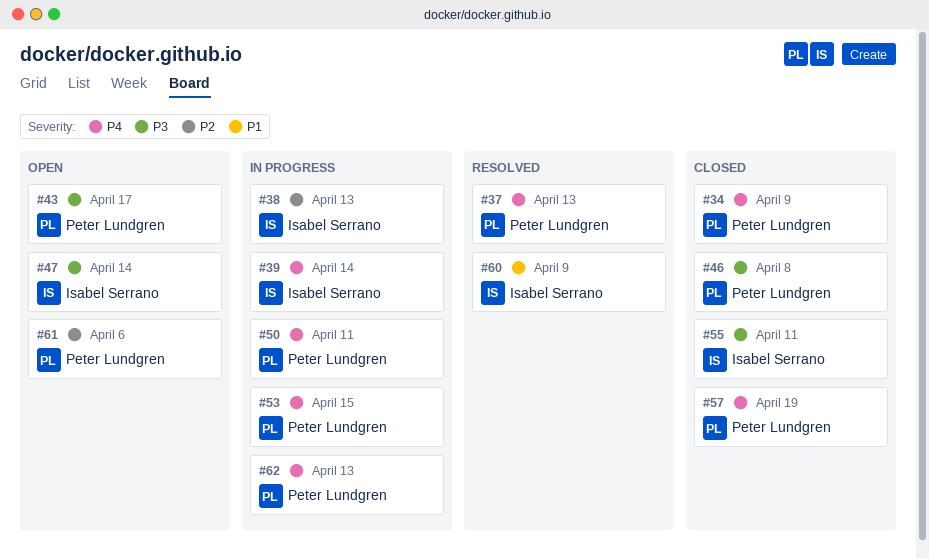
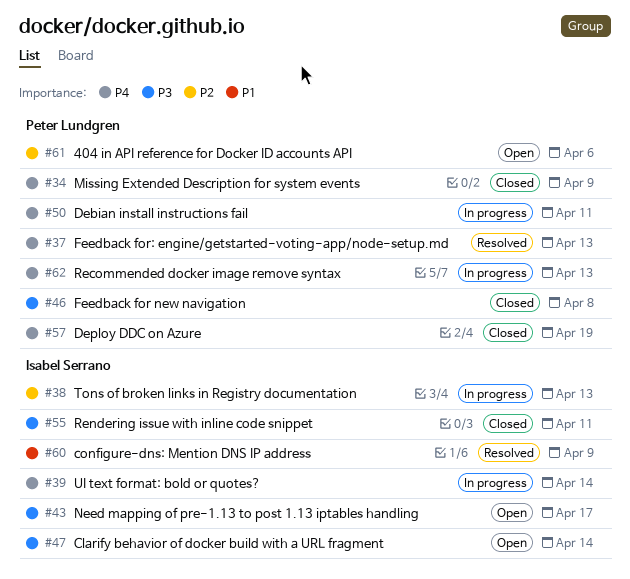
#43, owner: Peter Lundgren -> Isabel Serrano
#53: present -> none

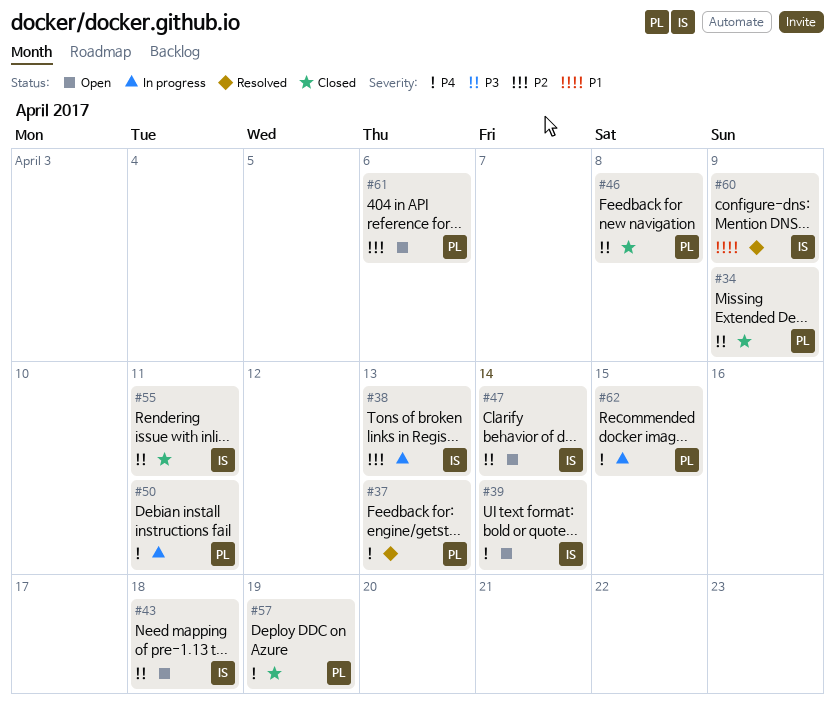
#34, priority: P4 -> P3
#39, status: In progress -> Open
#43, due: Apr 17 -> Apr 18
#62, due: Apr 13 -> Apr 15

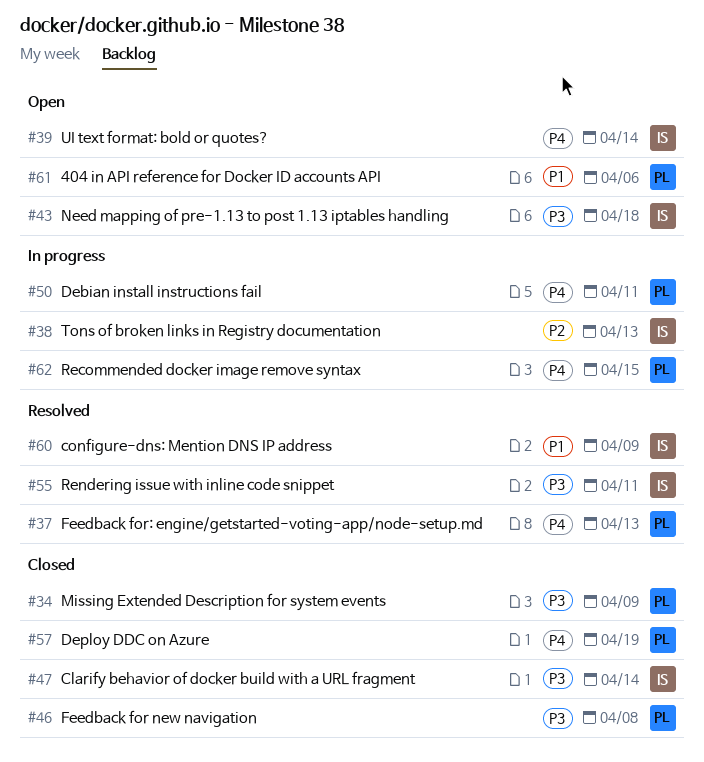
#47, status: Open -> Closed
#55, status: Closed -> Resolved
#61, priority: P2 -> P1

